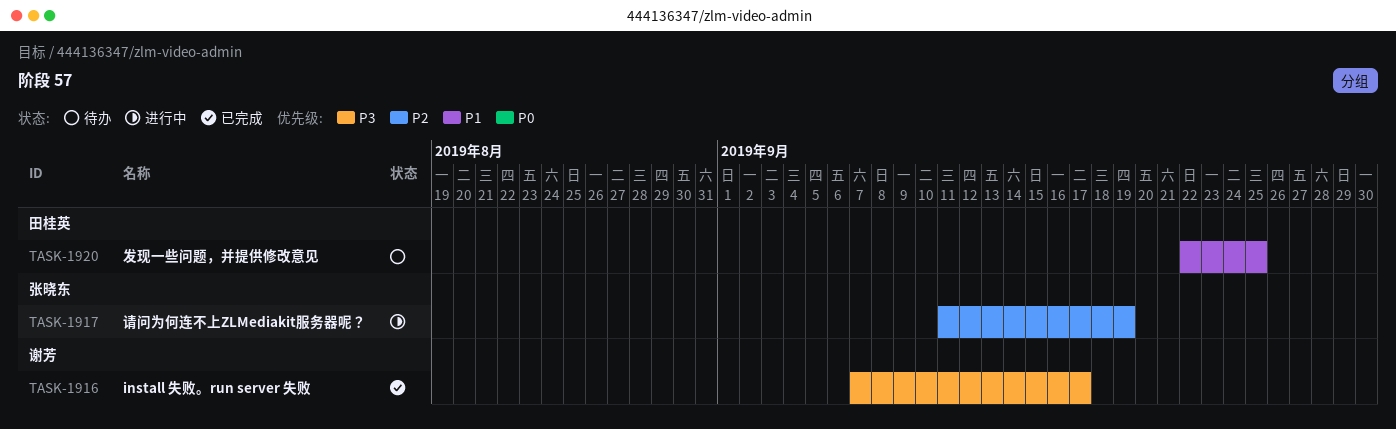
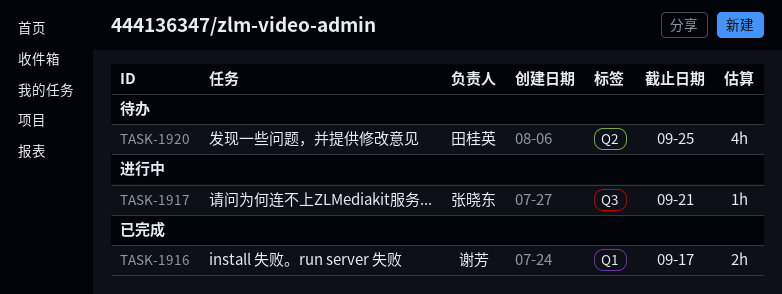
TASK-1917, due: Sep 19 -> Sep 21

